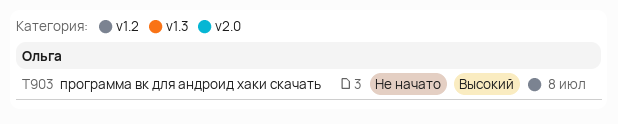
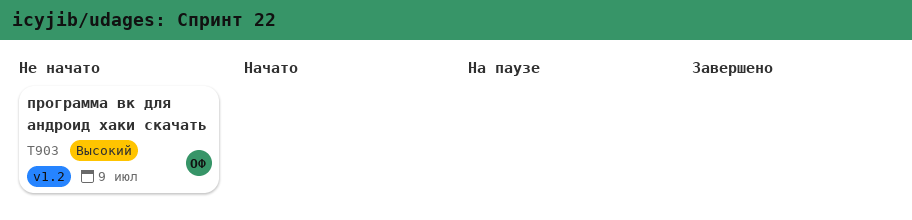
T903, due: Jul 8 -> Jul 9

